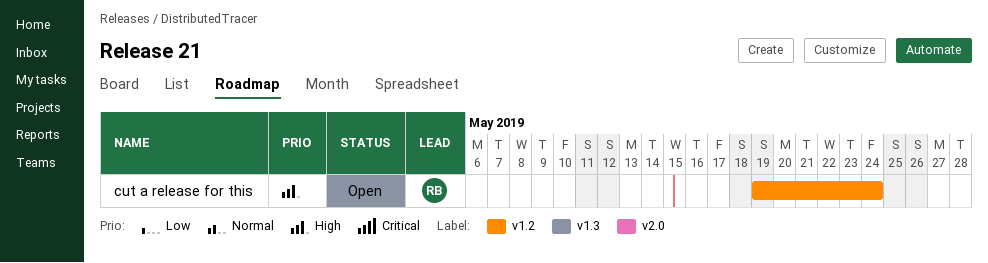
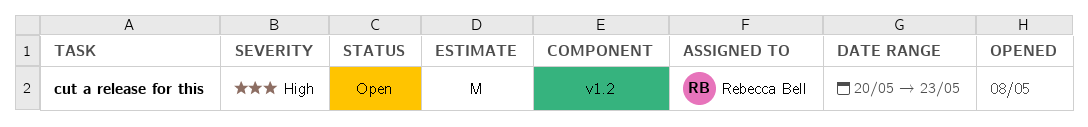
cut a release for this, start: May 19 -> May 20
cut a release for this, due: May 24 -> May 23

